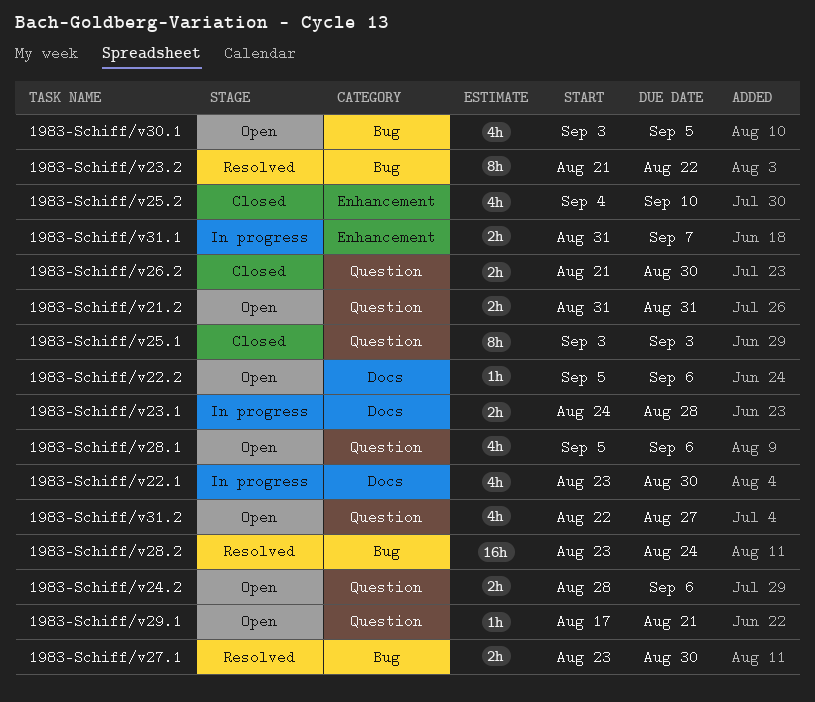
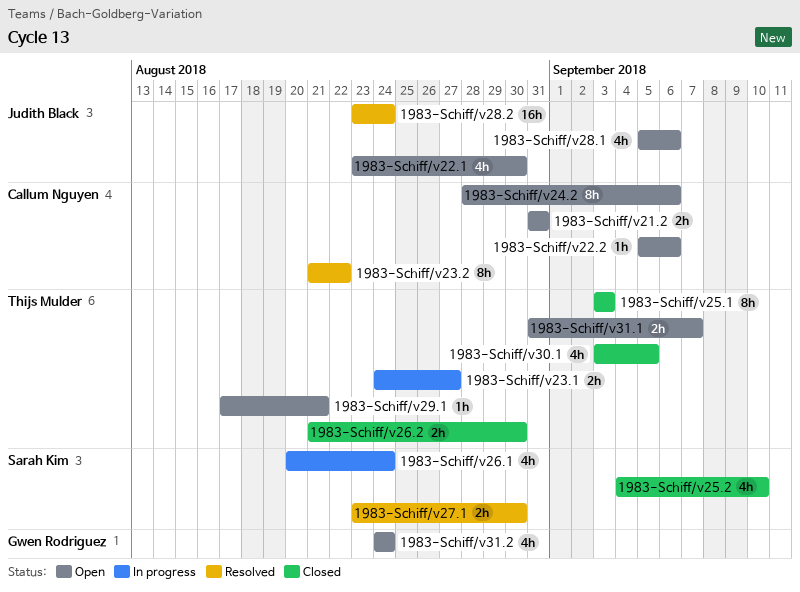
1983-Schiff/v22.1, status: In progress -> Open
1983-Schiff/v23.1, due: Aug 28 -> Aug 27
1983-Schiff/v24.2, estimate: 2h -> 8h
1983-Schiff/v26.1: none -> present
1983-Schiff/v30.1, status: Open -> Closed
1983-Schiff/v31.1, status: In progress -> Open
1983-Schiff/v31.2, start: Aug 22 -> Aug 24
1983-Schiff/v31.2, due: Aug 27 -> Aug 24

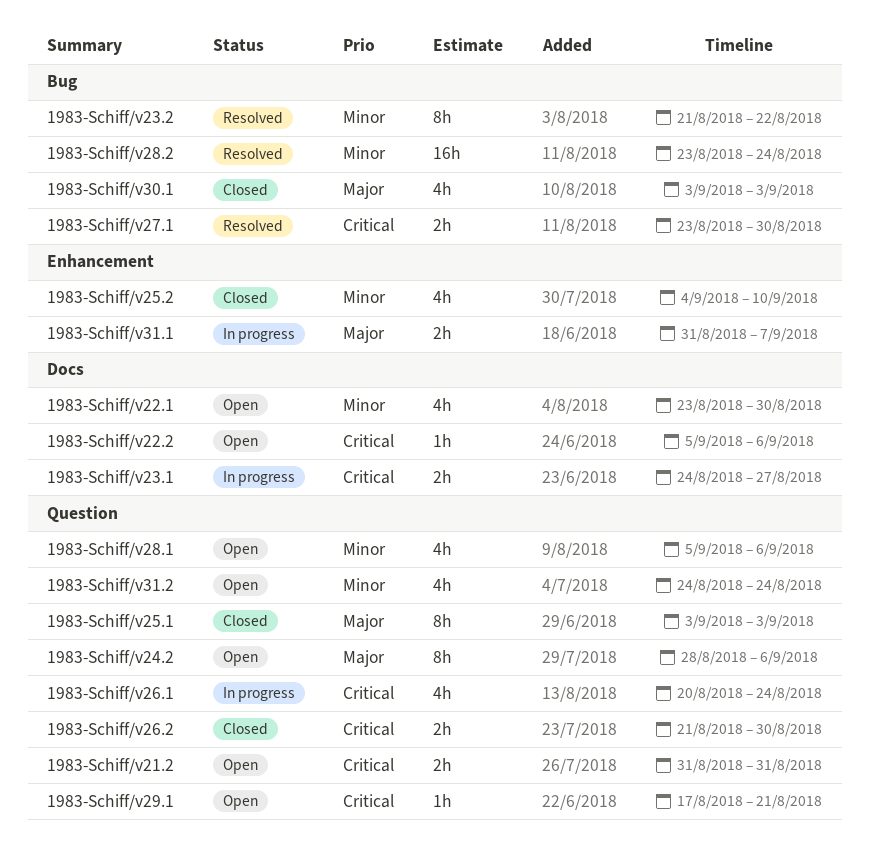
1983-Schiff/v30.1, due: Sep 5 -> Sep 3
1983-Schiff/v31.1, status: Open -> In progress

